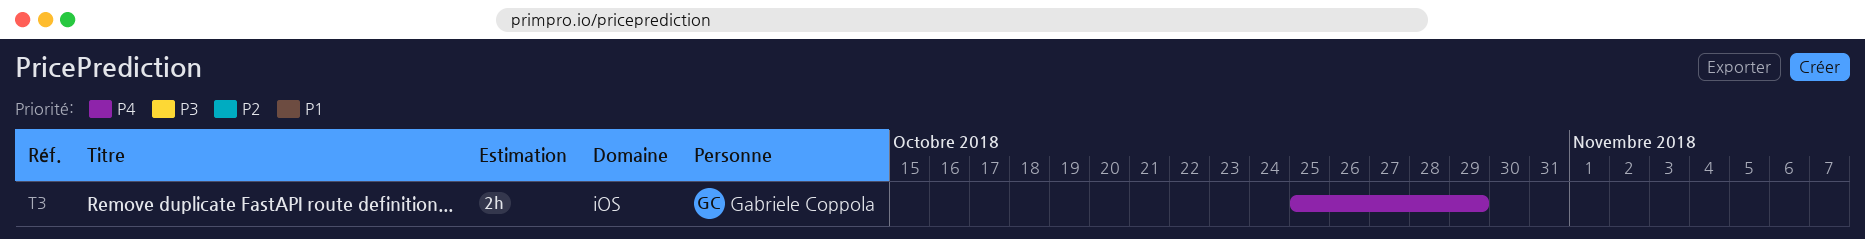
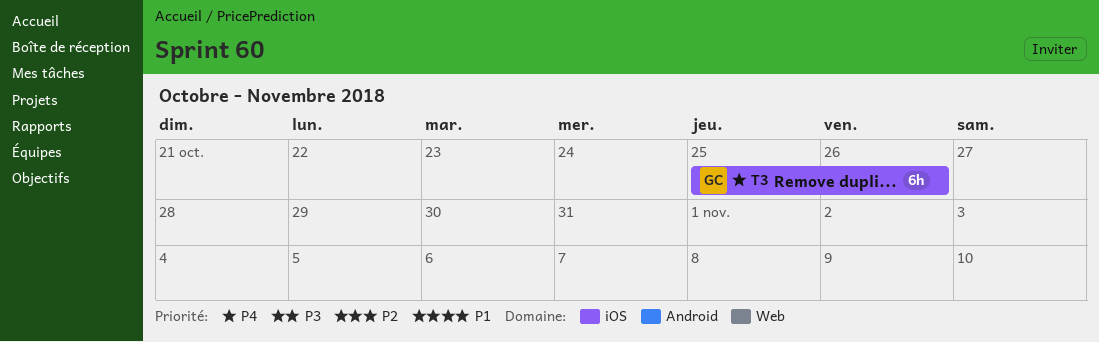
T3, estimate: 2h -> 6h
T3, due: Oct 29 -> Oct 26

